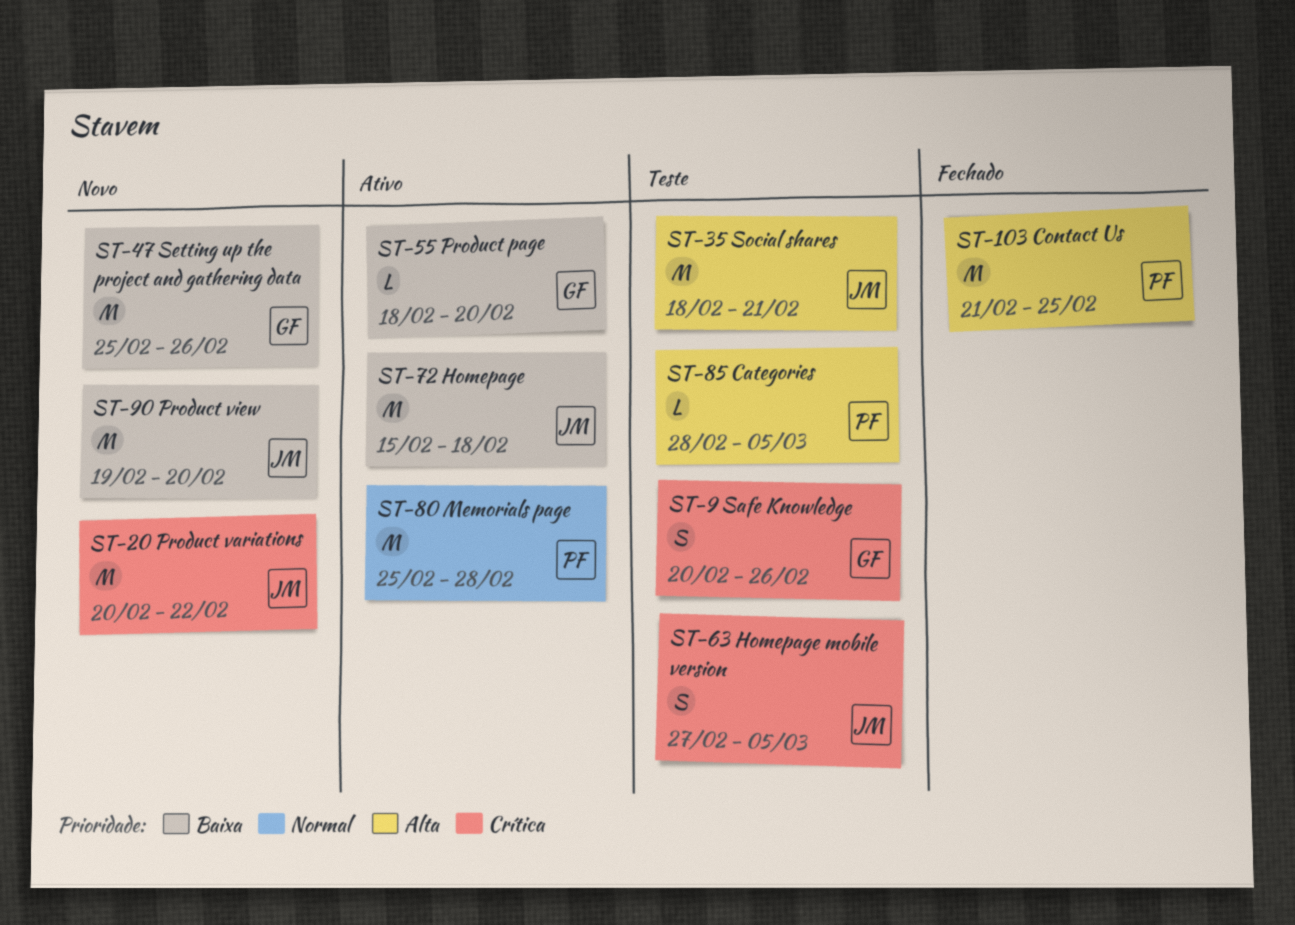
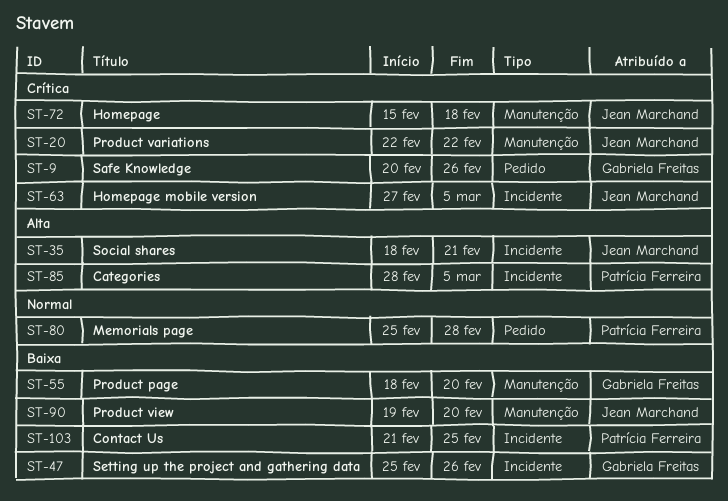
ST-20, start: Feb 20 -> Feb 22
ST-72, priority: Baixa -> Crítica
ST-103, priority: Alta -> Baixa

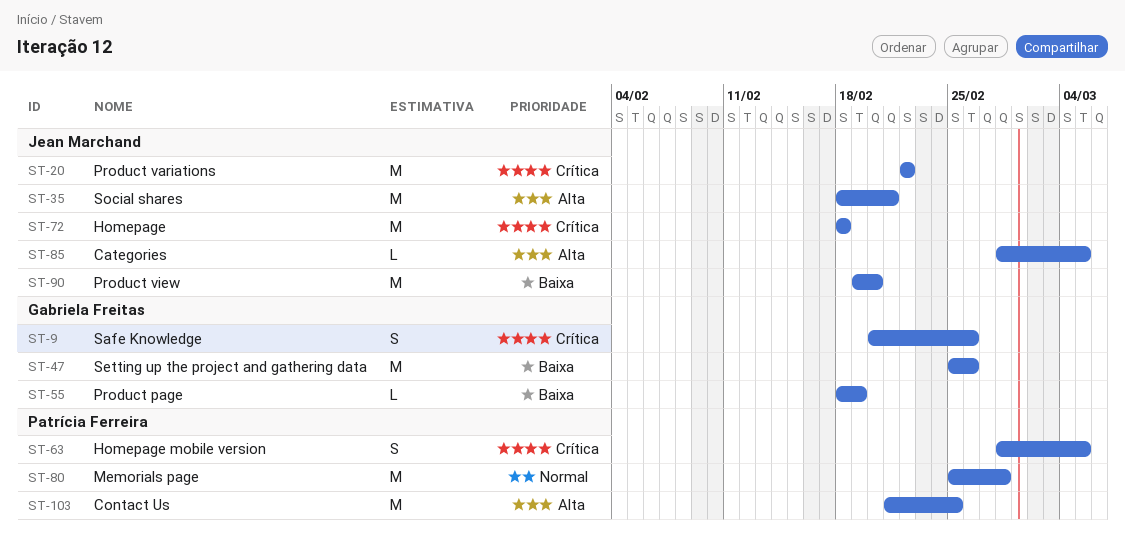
ST-55, due: Feb 20 -> Feb 19
ST-63, owner: Jean Marchand -> Patrícia Ferreira
ST-63, start: Feb 27 -> Feb 28
ST-72, start: Feb 15 -> Feb 18
ST-85, owner: Patrícia Ferreira -> Jean Marchand
ST-103, priority: Baixa -> Alta

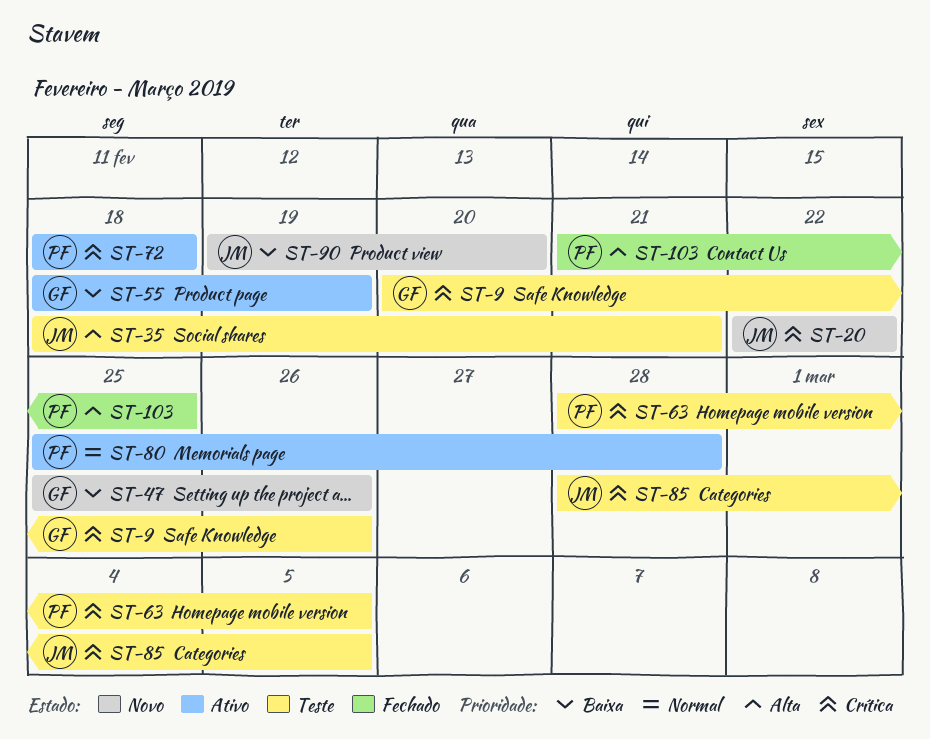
ST-72, owner: Jean Marchand -> Patrícia Ferreira
ST-85, priority: Alta -> Crítica

